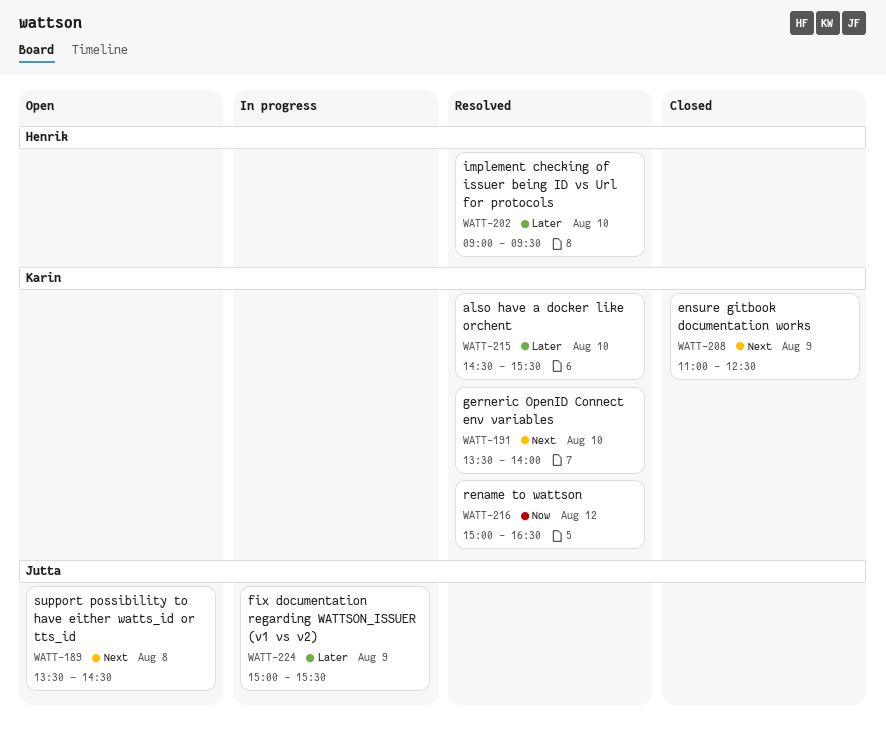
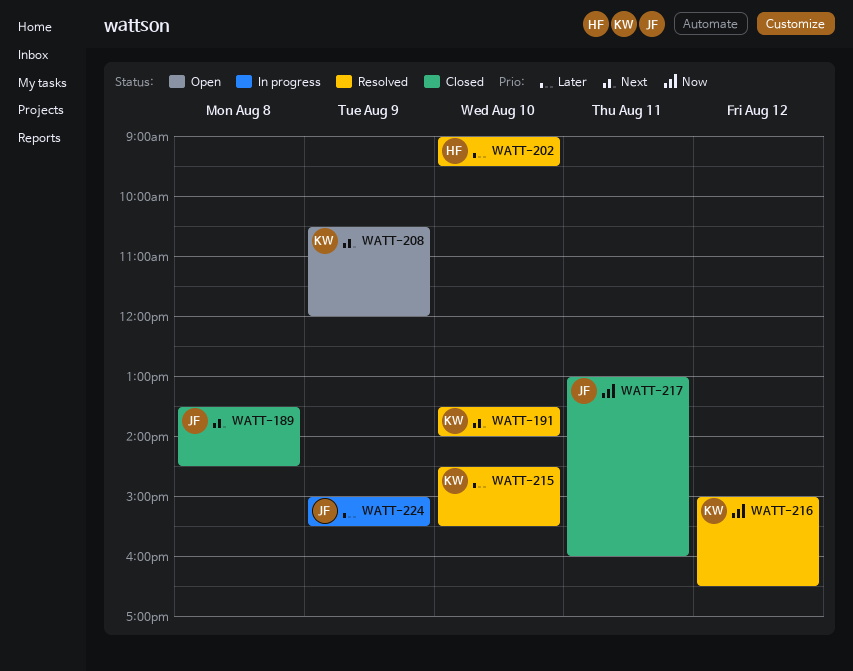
WATT-189, status: Open -> Closed
WATT-208, status: Closed -> Open
WATT-208, begins: 11:00 -> 10:30
WATT-208, ends: 12:30 -> 12:00
WATT-217: none -> present

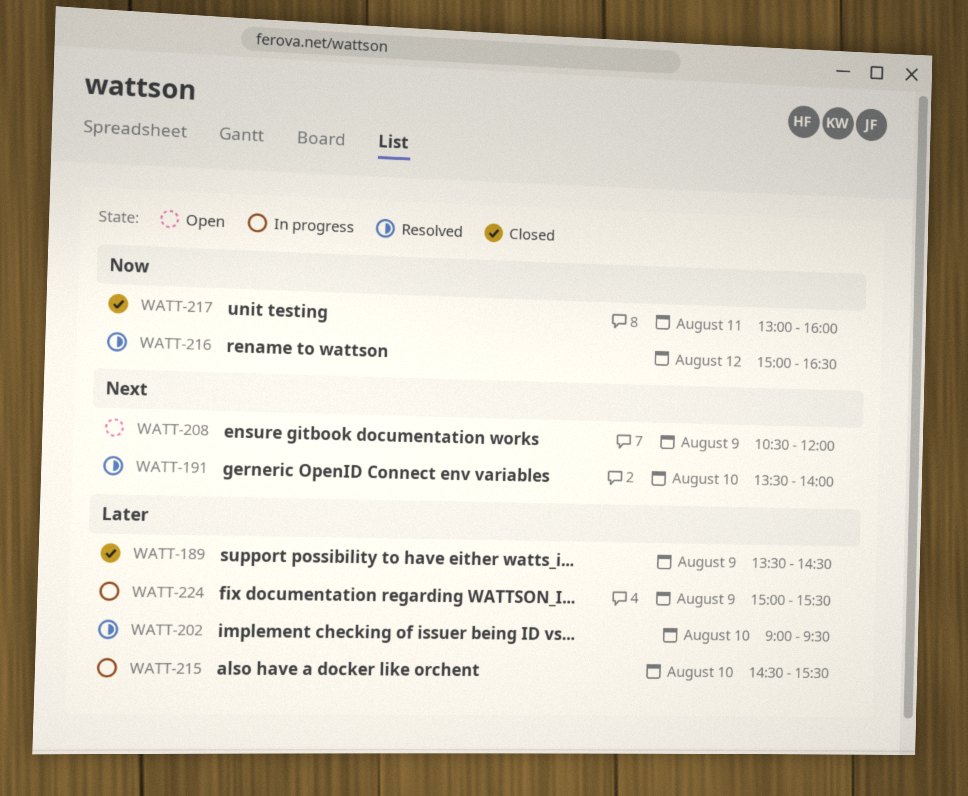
WATT-189, priority: Next -> Later
WATT-189, day: Aug 8 -> Aug 9
WATT-215, status: Resolved -> In progress

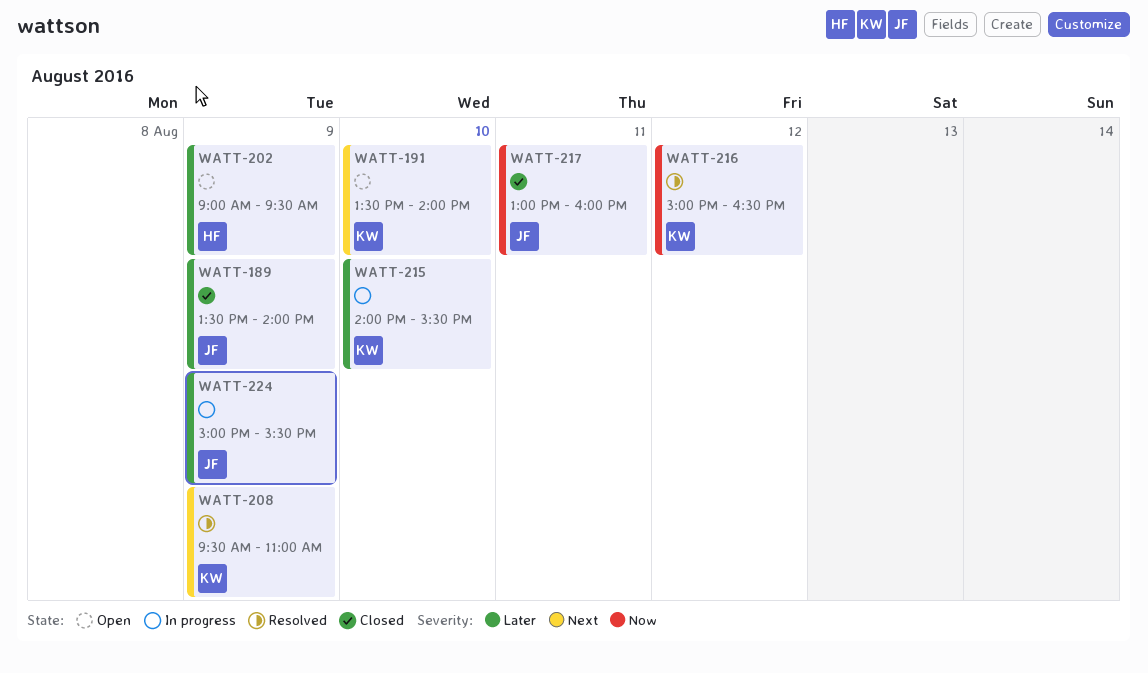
WATT-189, ends: 14:30 -> 14:00
WATT-191, status: Resolved -> Open
WATT-202, status: Resolved -> Open
WATT-202, day: Aug 10 -> Aug 9
WATT-208, status: Open -> Resolved
WATT-208, begins: 10:30 -> 09:30
WATT-208, ends: 12:00 -> 11:00
WATT-215, begins: 14:30 -> 14:00

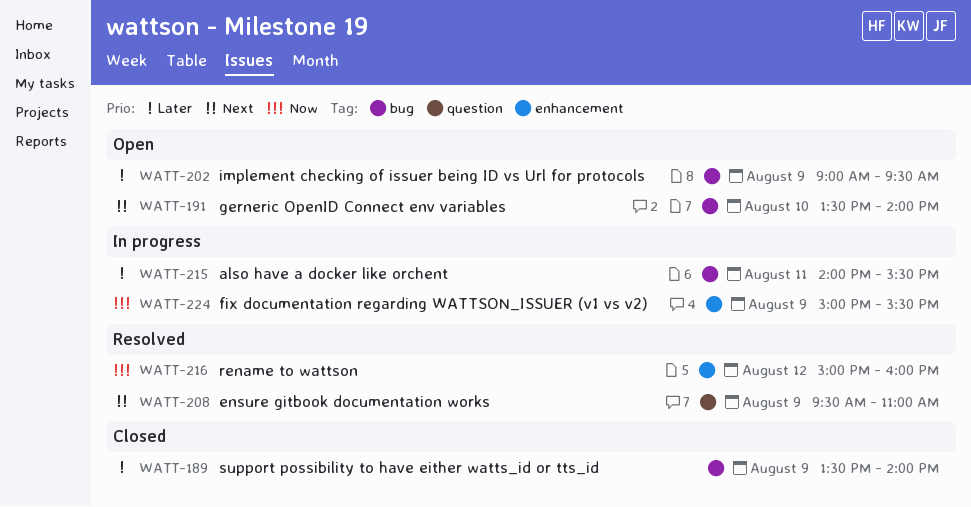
WATT-215, day: Aug 10 -> Aug 11
WATT-216, ends: 16:30 -> 16:00
WATT-217: present -> none
WATT-224, priority: Later -> Now

